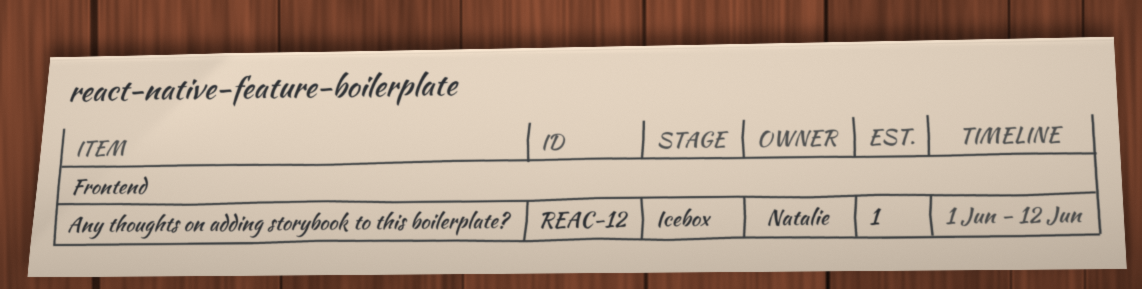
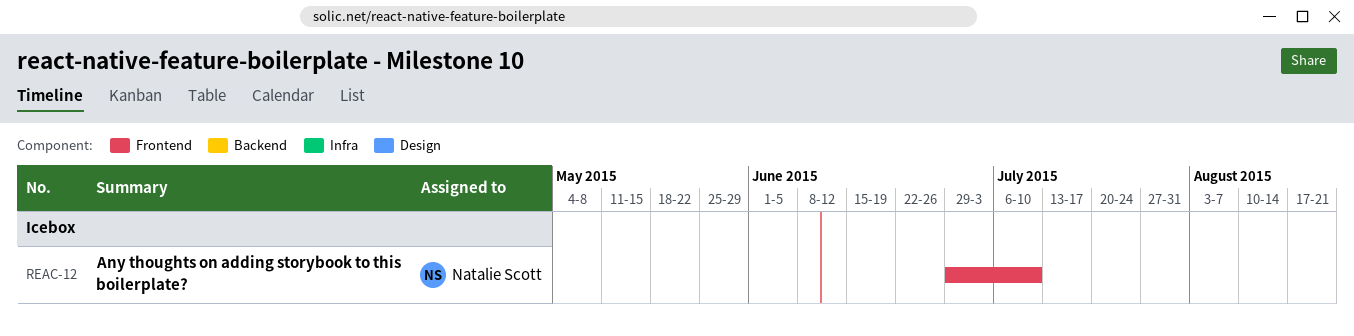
REAC-12, start: Jun 1 -> Jun 29
REAC-12, due: Jun 12 -> Jul 10

